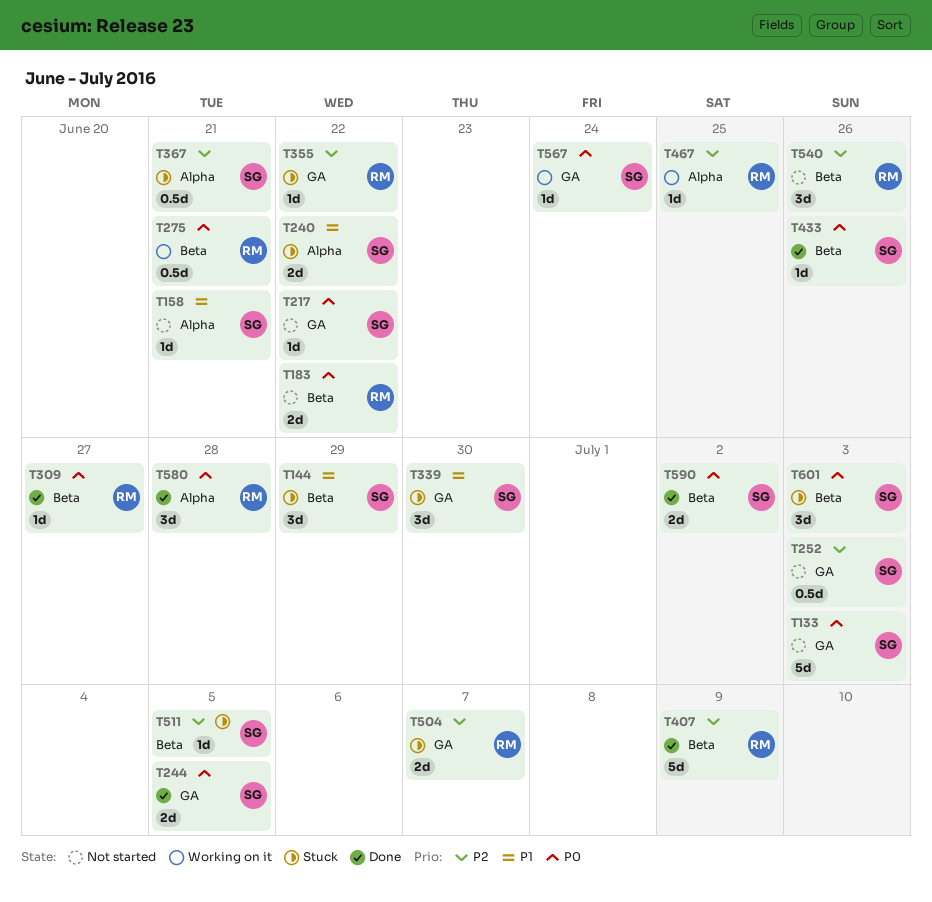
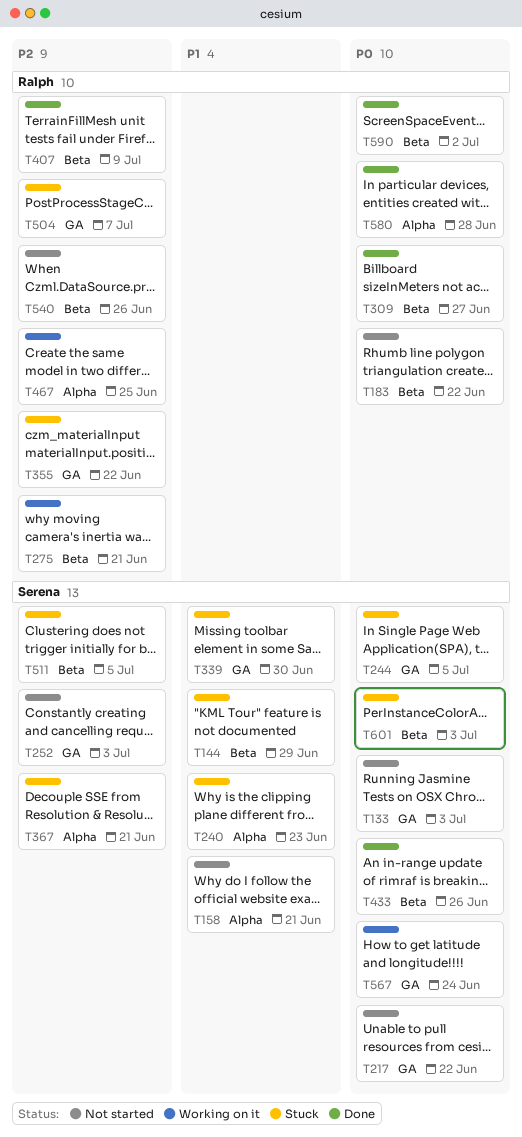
T240, due: Jun 22 -> Jun 23
T244, status: Done -> Stuck
T275, priority: P0 -> P2
T590, owner: Serena -> Ralph

